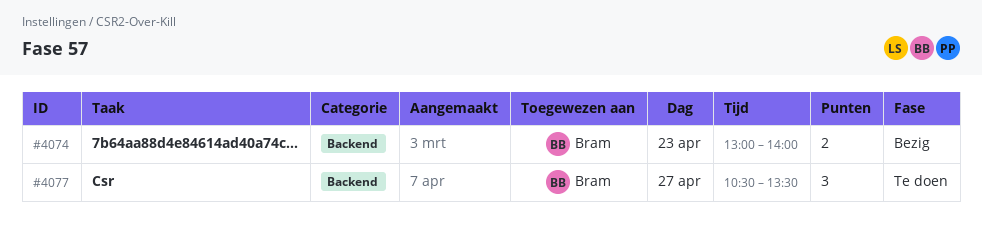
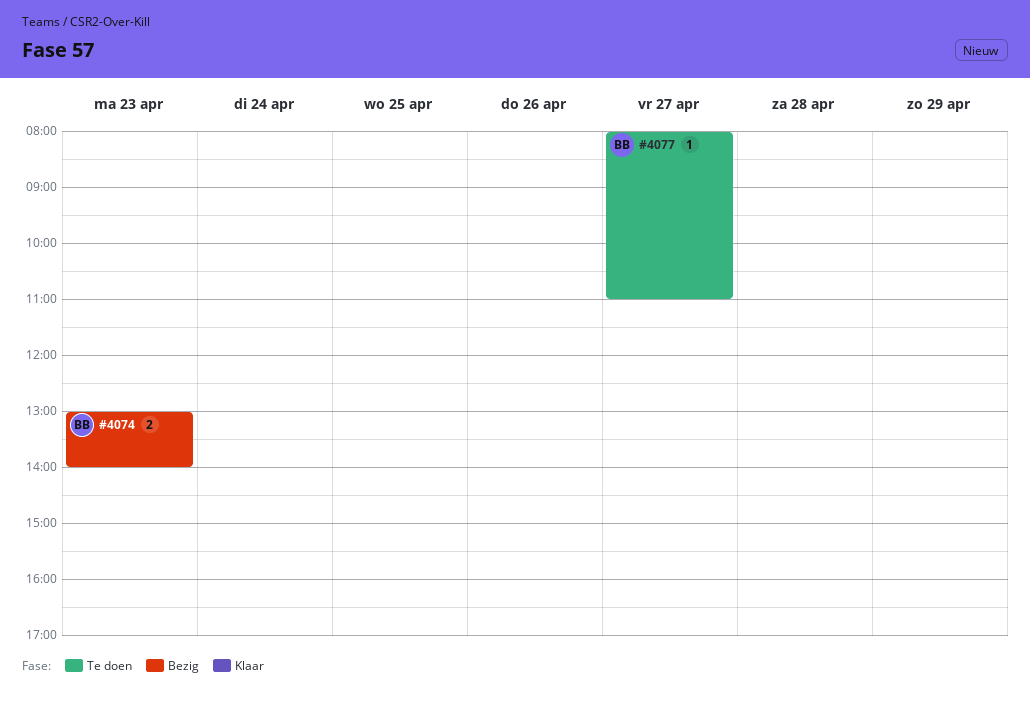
#4077, estimate: 3 -> 1
#4077, begins: 10:30 -> 08:00
#4077, ends: 13:30 -> 11:00

